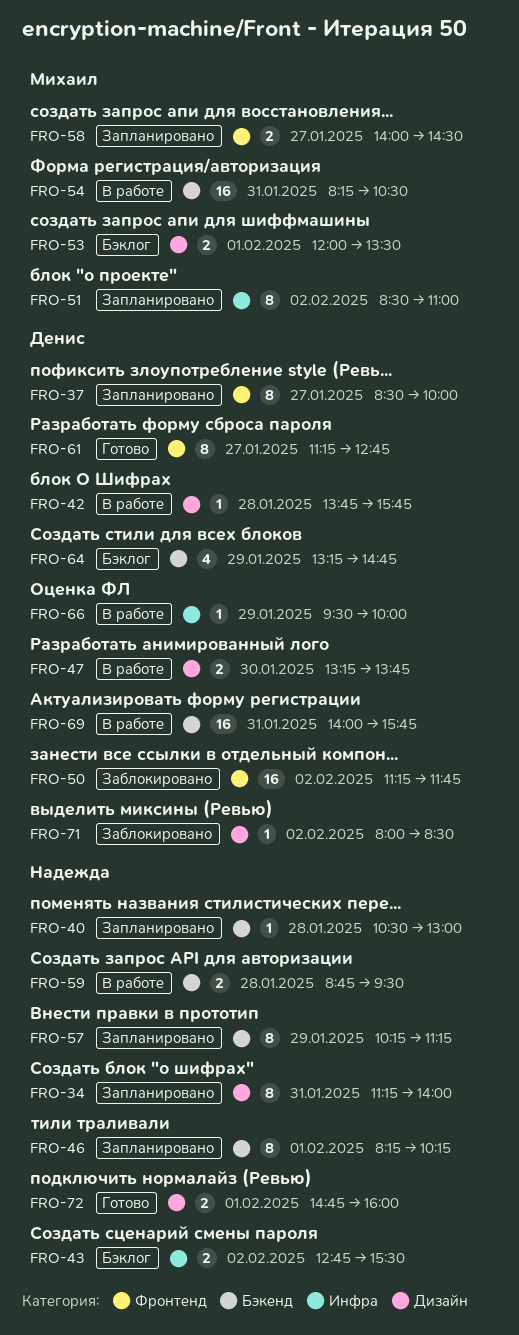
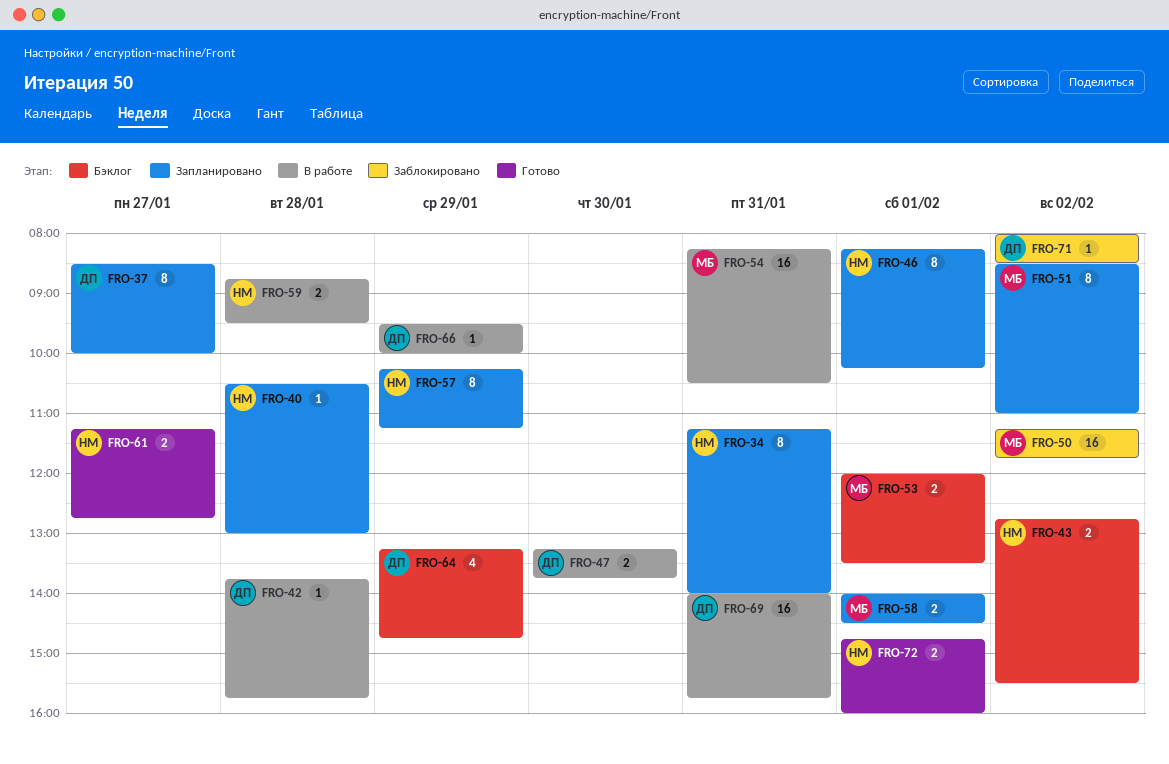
FRO-50, owner: Денис -> Михаил
FRO-58, day: Jan 27 -> Feb 1
FRO-61, owner: Денис -> Надежда
FRO-61, estimate: 8 -> 2

